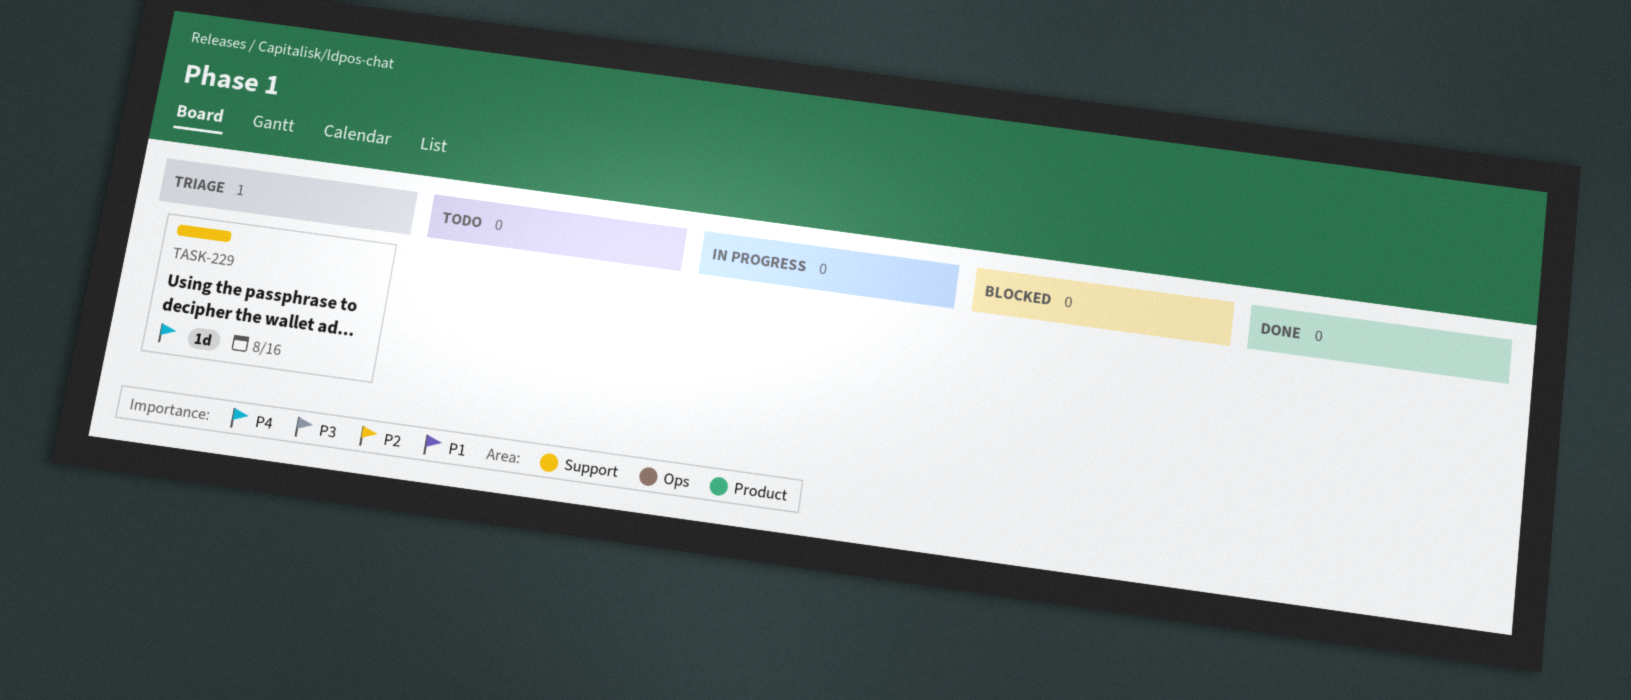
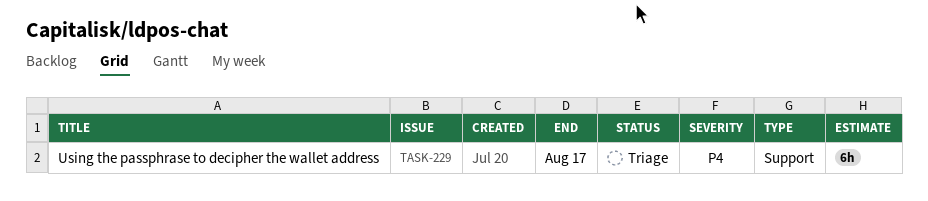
TASK-229, estimate: 1d -> 6h
TASK-229, due: Aug 16 -> Aug 17

